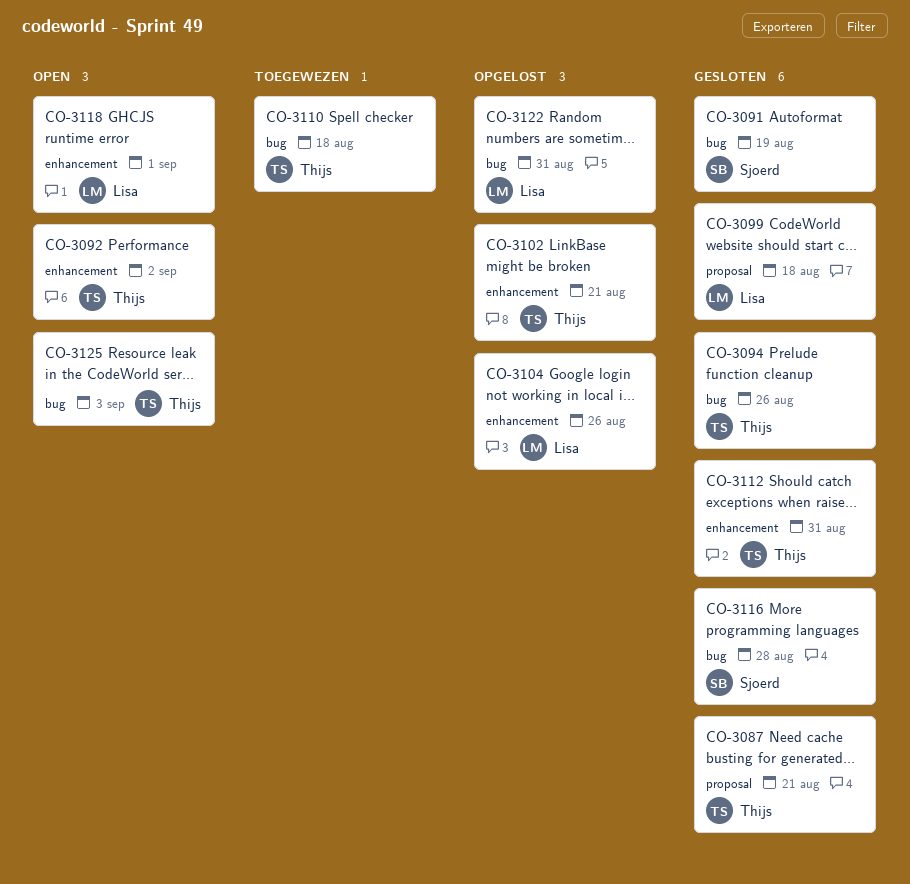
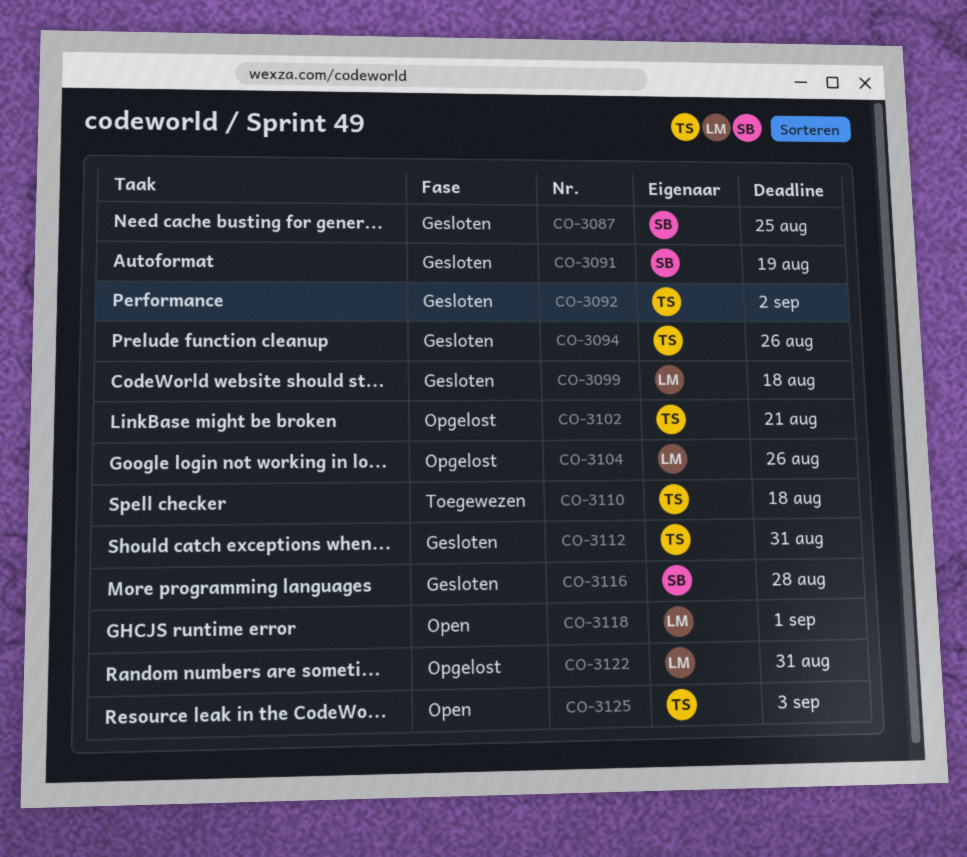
CO-3087, owner: Thijs -> Sjoerd
CO-3087, due: Aug 21 -> Aug 25
CO-3092, status: Open -> Gesloten

